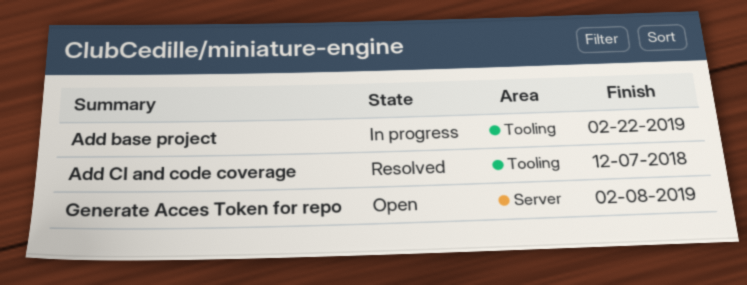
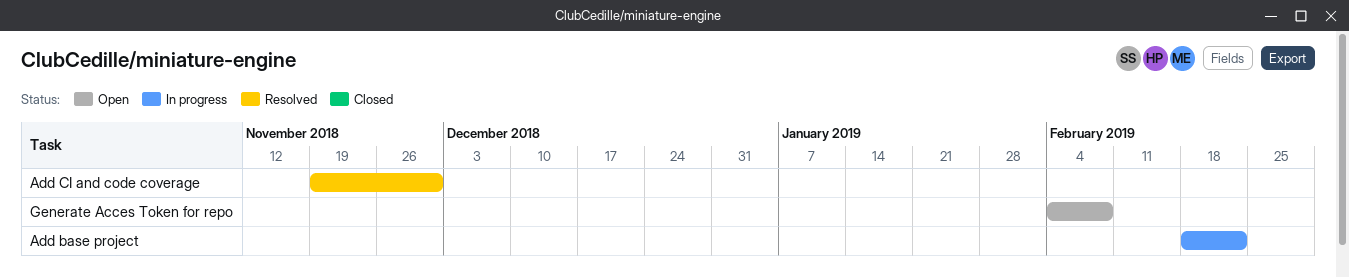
Add CI and code coverage, due: Dec 7 -> Nov 30

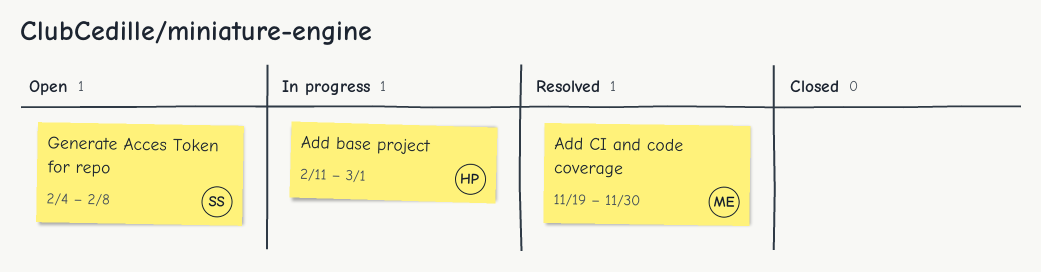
Add base project, start: Feb 18 -> Feb 11
Add base project, due: Feb 22 -> Mar 1

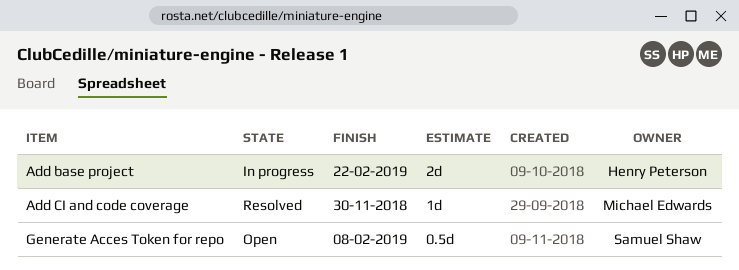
Add base project, due: Mar 1 -> Feb 22

